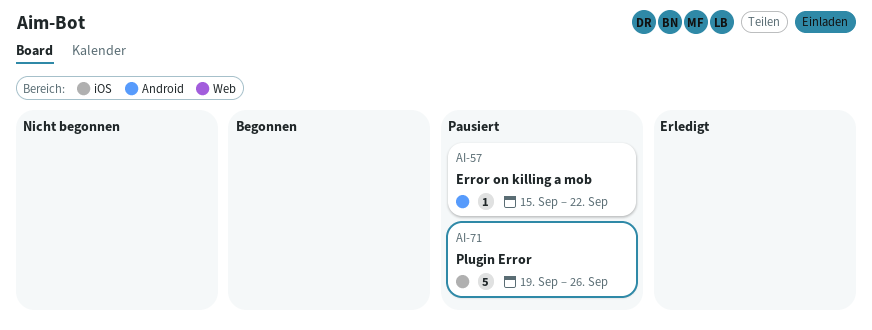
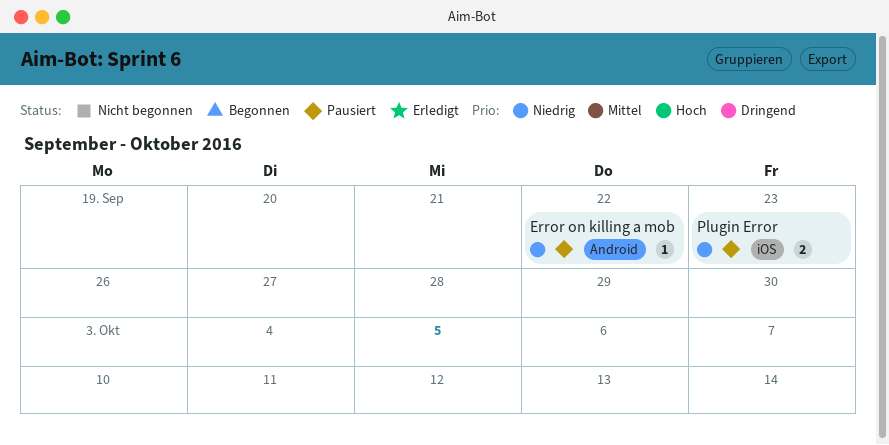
Plugin Error, estimate: 5 -> 2
Plugin Error, due: Sep 26 -> Sep 23

